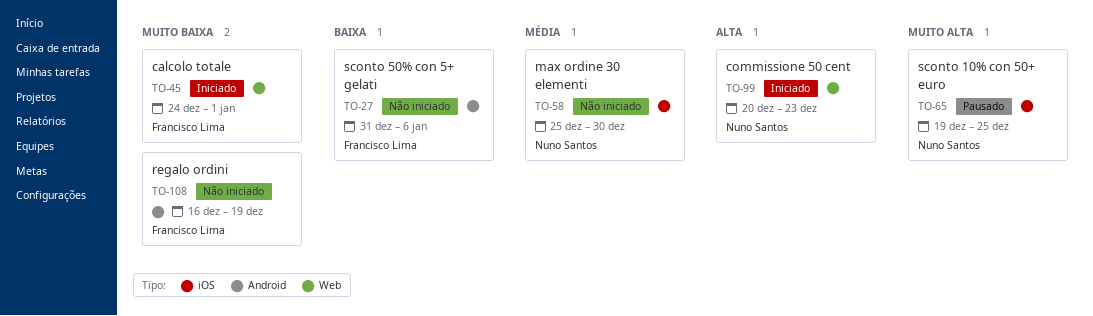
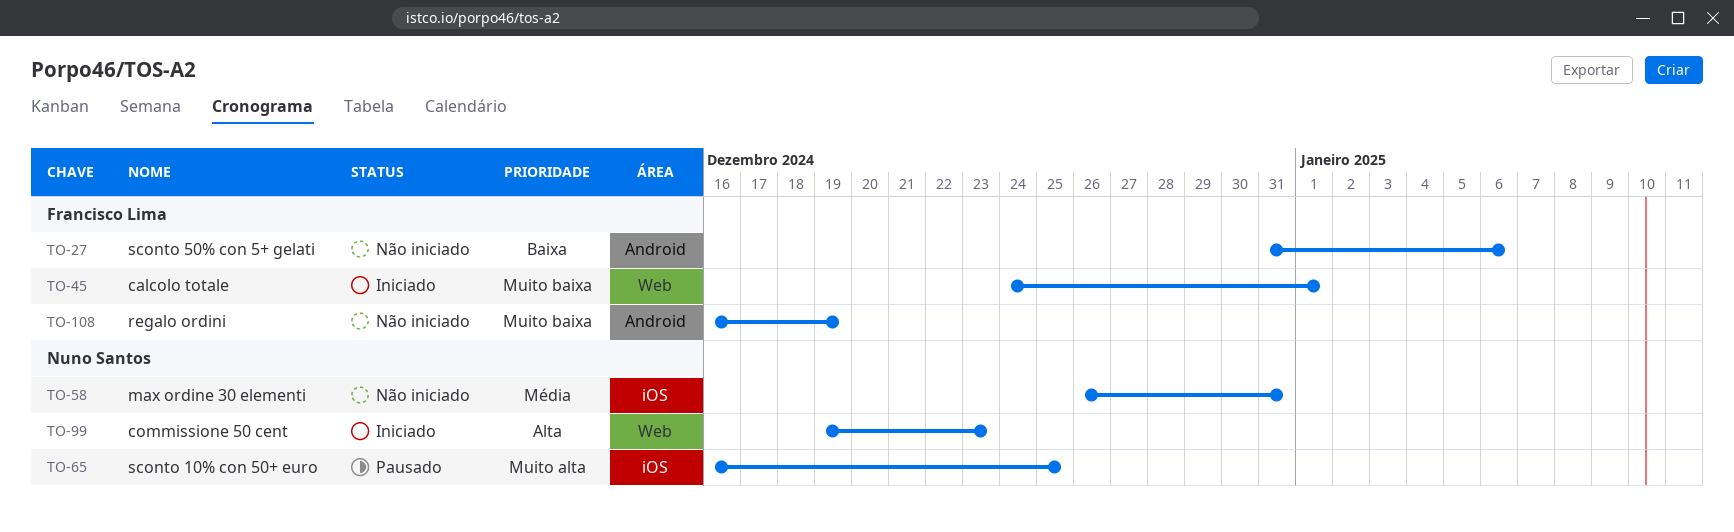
TO-58, start: Dec 25 -> Dec 26
TO-58, due: Dec 30 -> Dec 31
TO-65, start: Dec 19 -> Dec 16
TO-99, start: Dec 20 -> Dec 19

